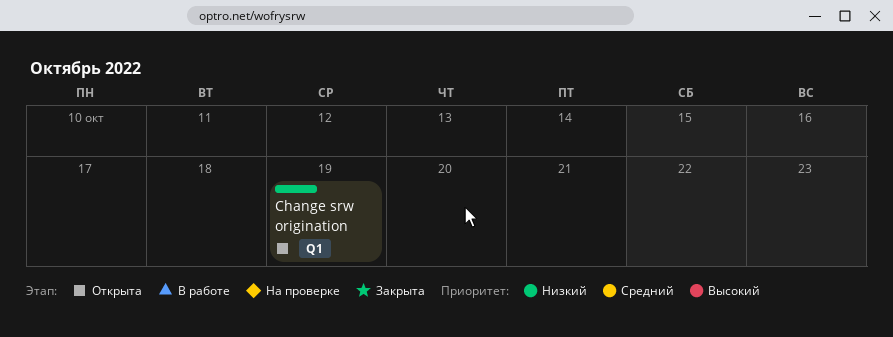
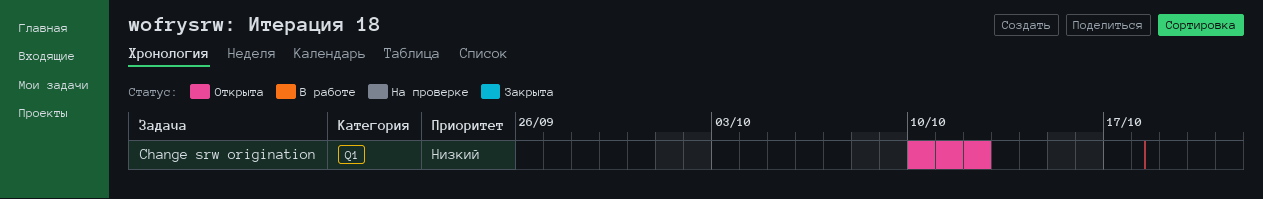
Change srw origination, due: Oct 19 -> Oct 12

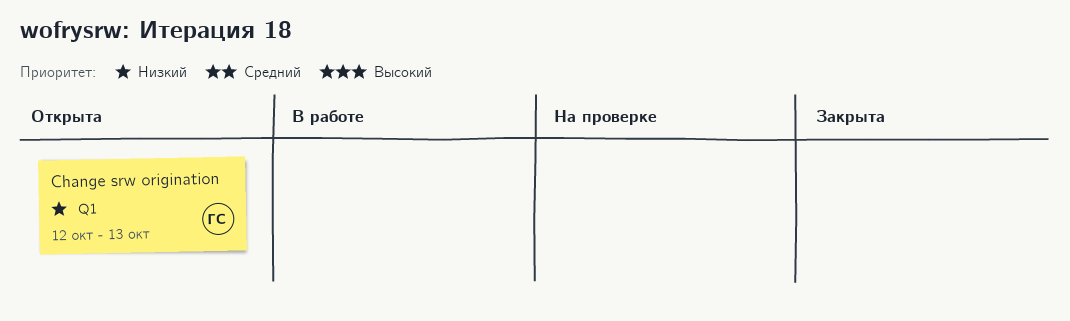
Change srw origination, start: Oct 10 -> Oct 12
Change srw origination, due: Oct 12 -> Oct 13

